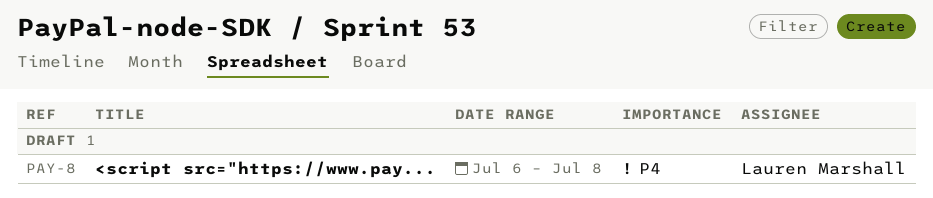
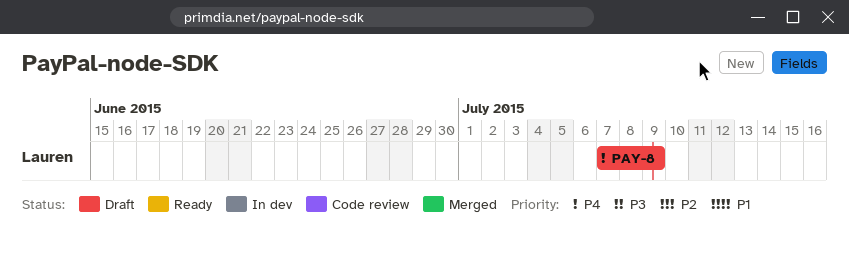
PAY-8, start: Jul 6 -> Jul 7
PAY-8, due: Jul 8 -> Jul 9

